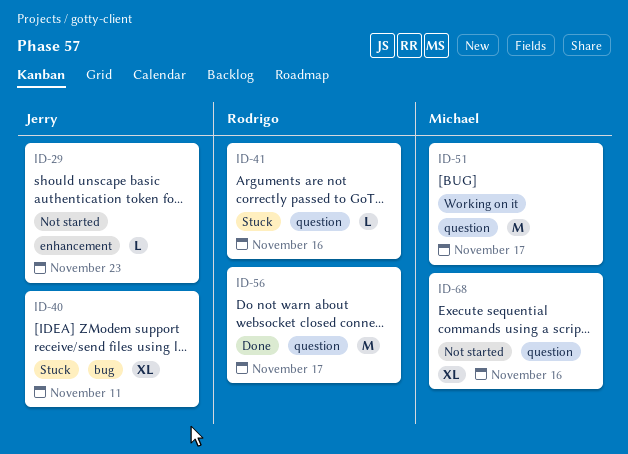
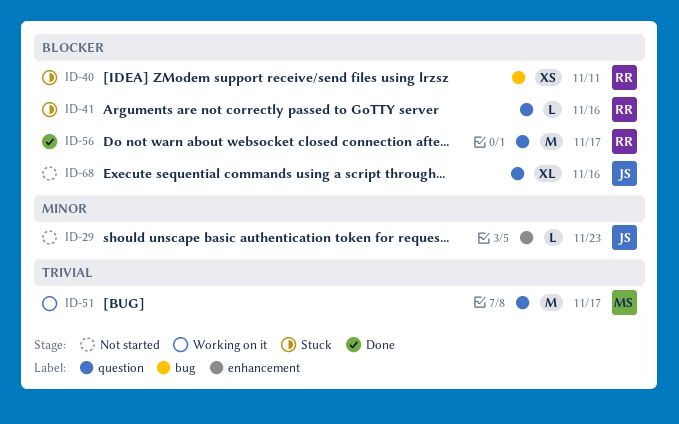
ID-40, owner: Jerry -> Rodrigo
ID-40, estimate: XL -> XS
ID-68, owner: Michael -> Jerry

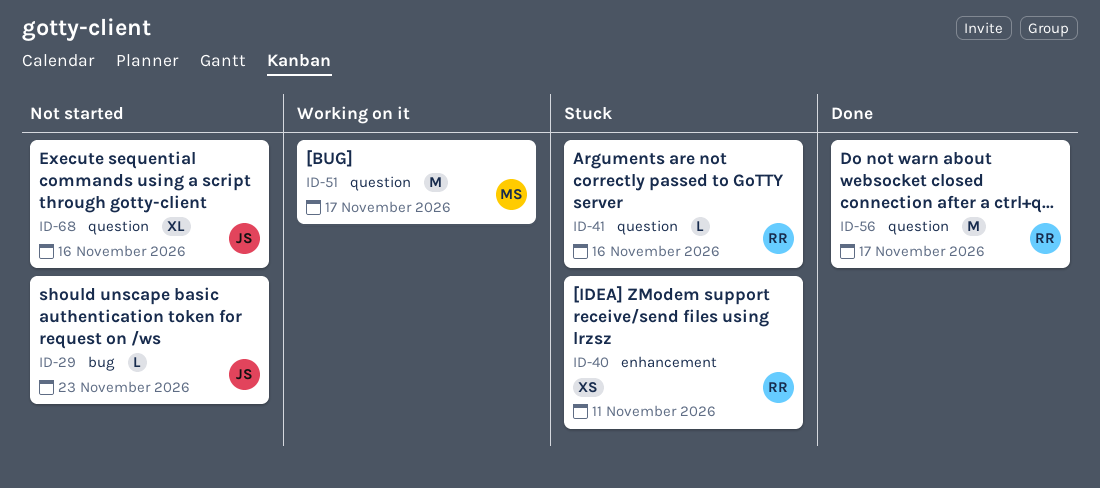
ID-29, label: enhancement -> bug
ID-40, label: bug -> enhancement

